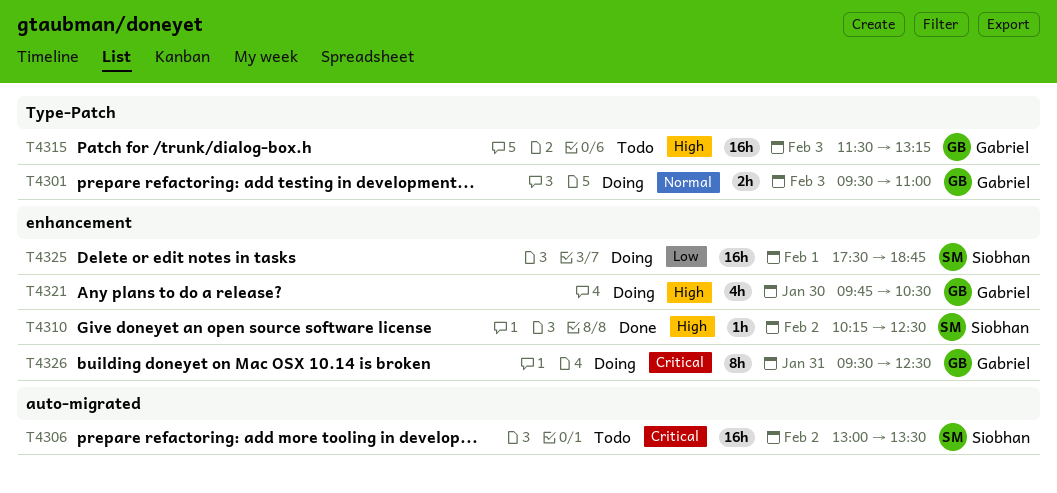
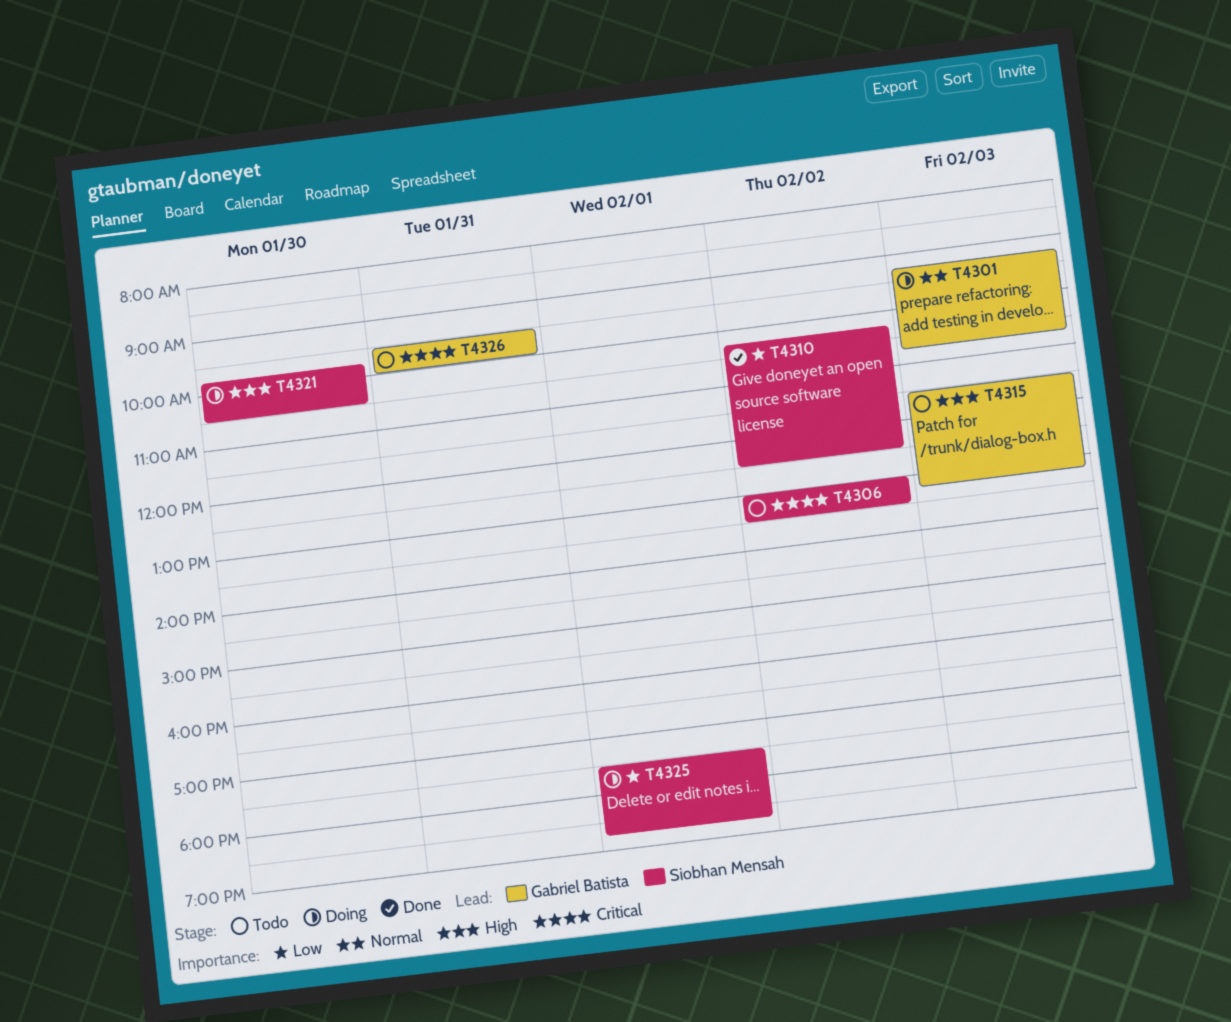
T4301, begins: 09:30 -> 09:15
T4301, ends: 11:00 -> 10:45
T4310, priority: High -> Low
T4321, owner: Gabriel Batista -> Siobhan Mensah
T4326, status: Doing -> Todo
T4326, ends: 12:30 -> 10:00

